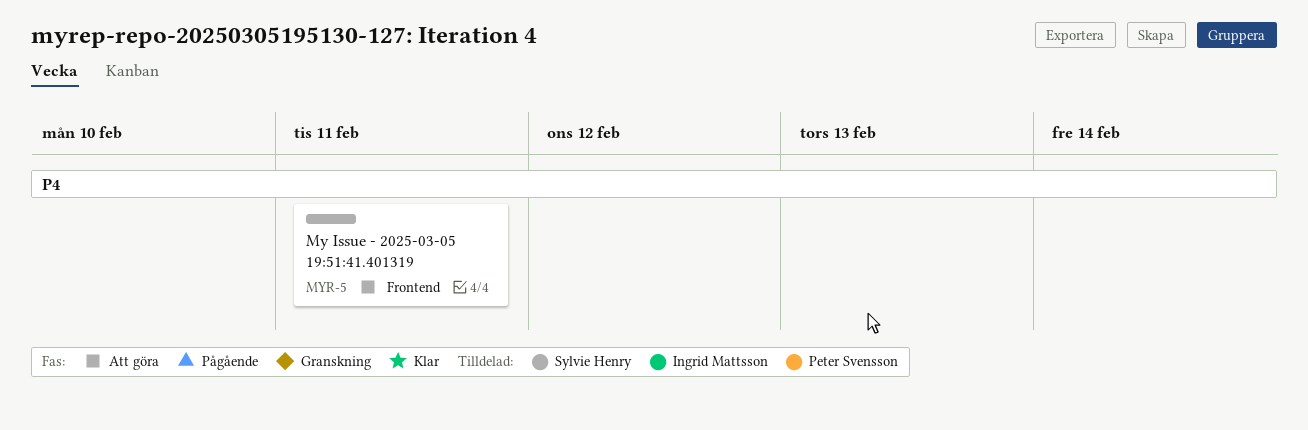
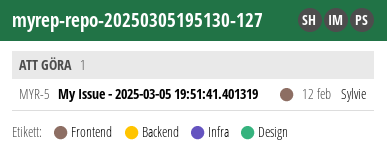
MYR-5, due: Feb 11 -> Feb 12

